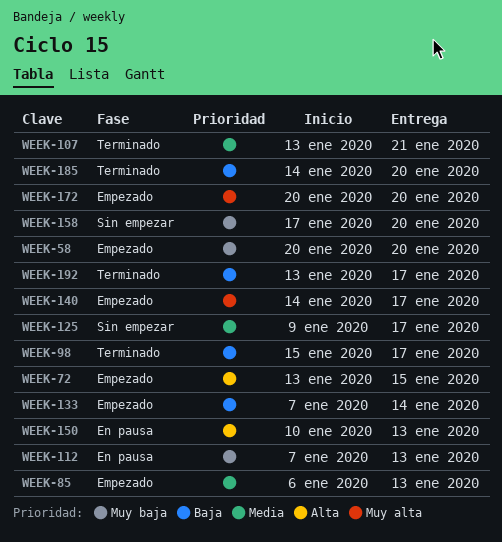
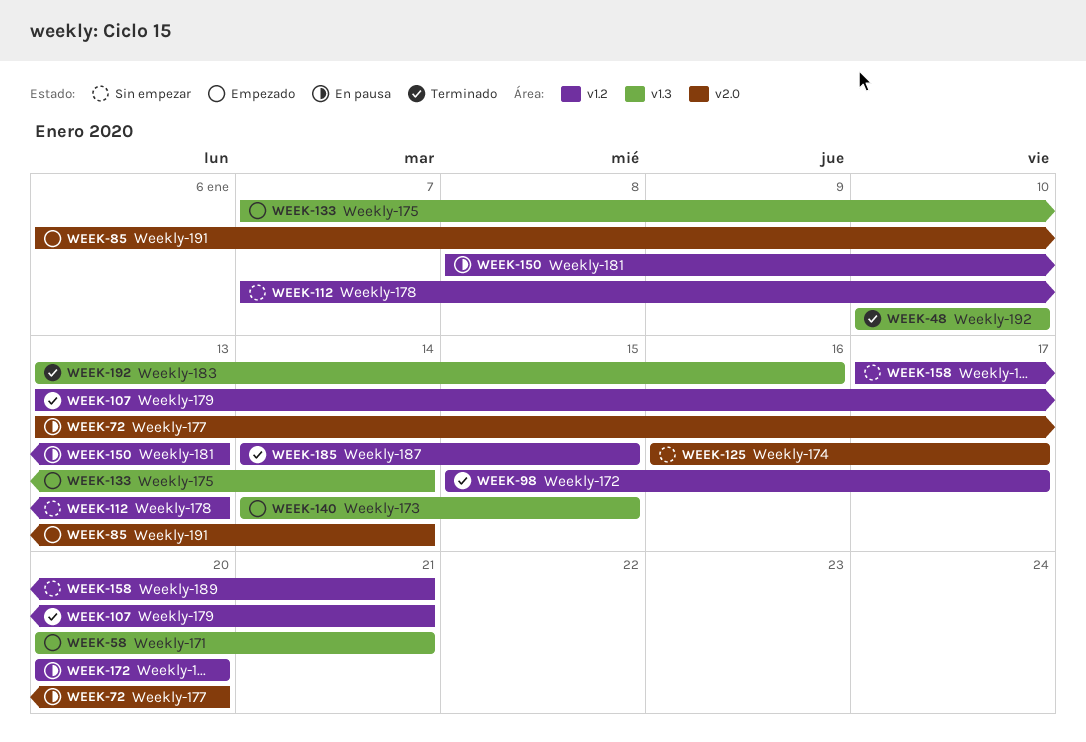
WEEK-48: none -> present
WEEK-58, due: Jan 20 -> Jan 21
WEEK-72, status: Empezado -> En pausa
WEEK-72, due: Jan 15 -> Jan 20
WEEK-85, due: Jan 13 -> Jan 14
WEEK-112, status: En pausa -> Sin empezar
WEEK-125, start: Jan 9 -> Jan 16
WEEK-140, due: Jan 17 -> Jan 15
WEEK-150, start: Jan 10 -> Jan 8
WEEK-158, due: Jan 20 -> Jan 21
WEEK-172, status: Empezado -> En pausa
WEEK-185, due: Jan 20 -> Jan 15
WEEK-192, due: Jan 17 -> Jan 16

